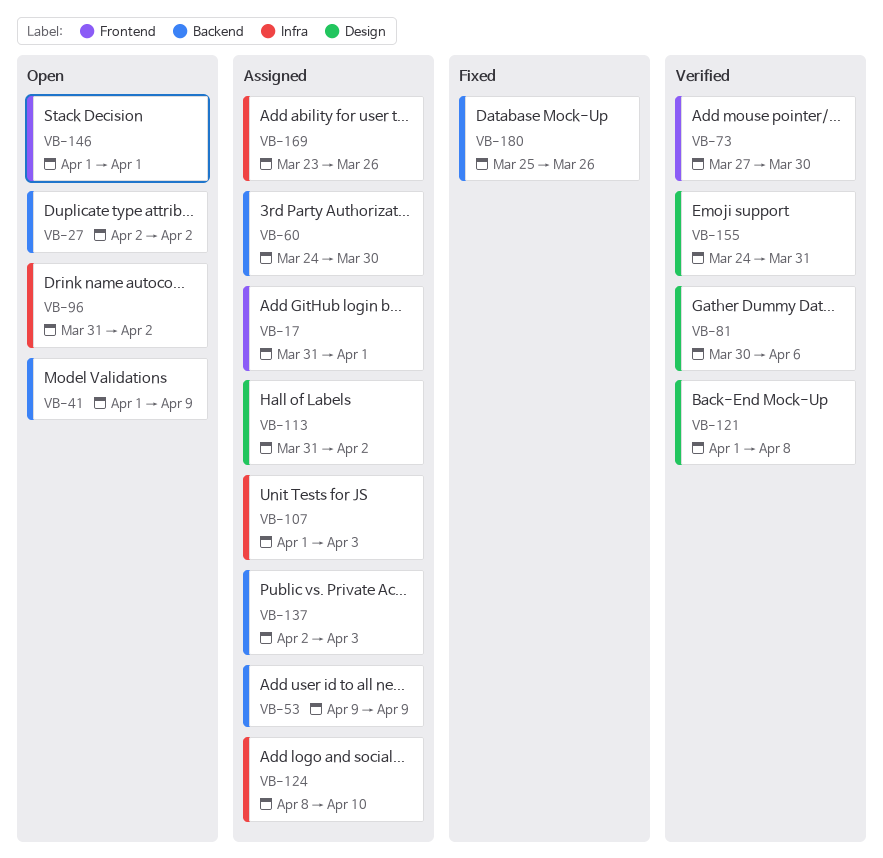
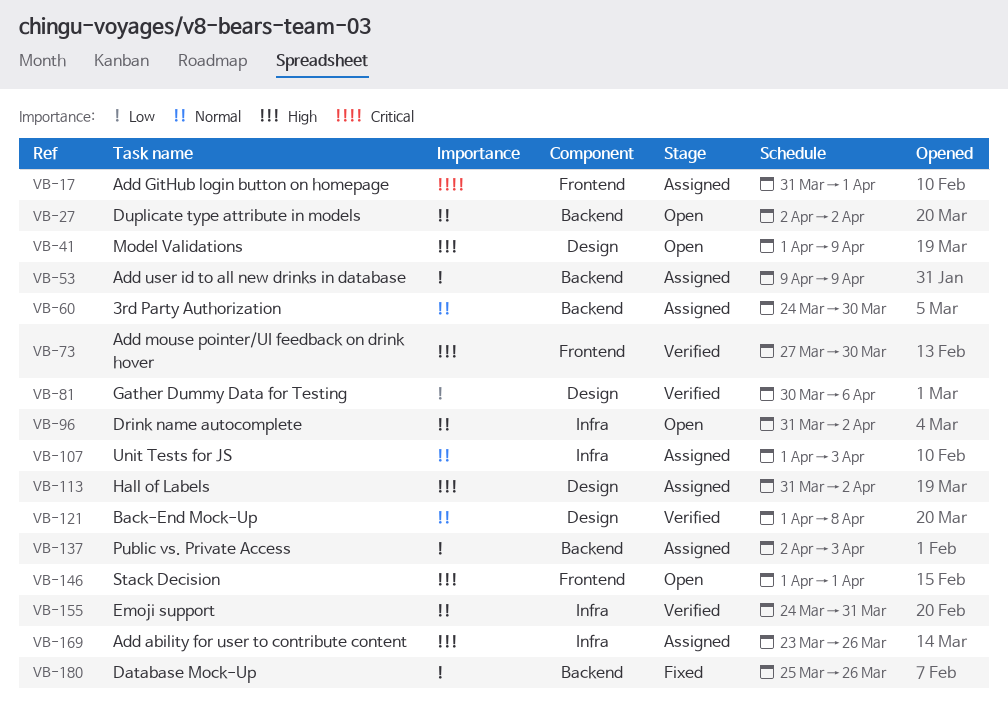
VB-41, label: Backend -> Design
VB-124: present -> none
VB-155, label: Design -> Infra

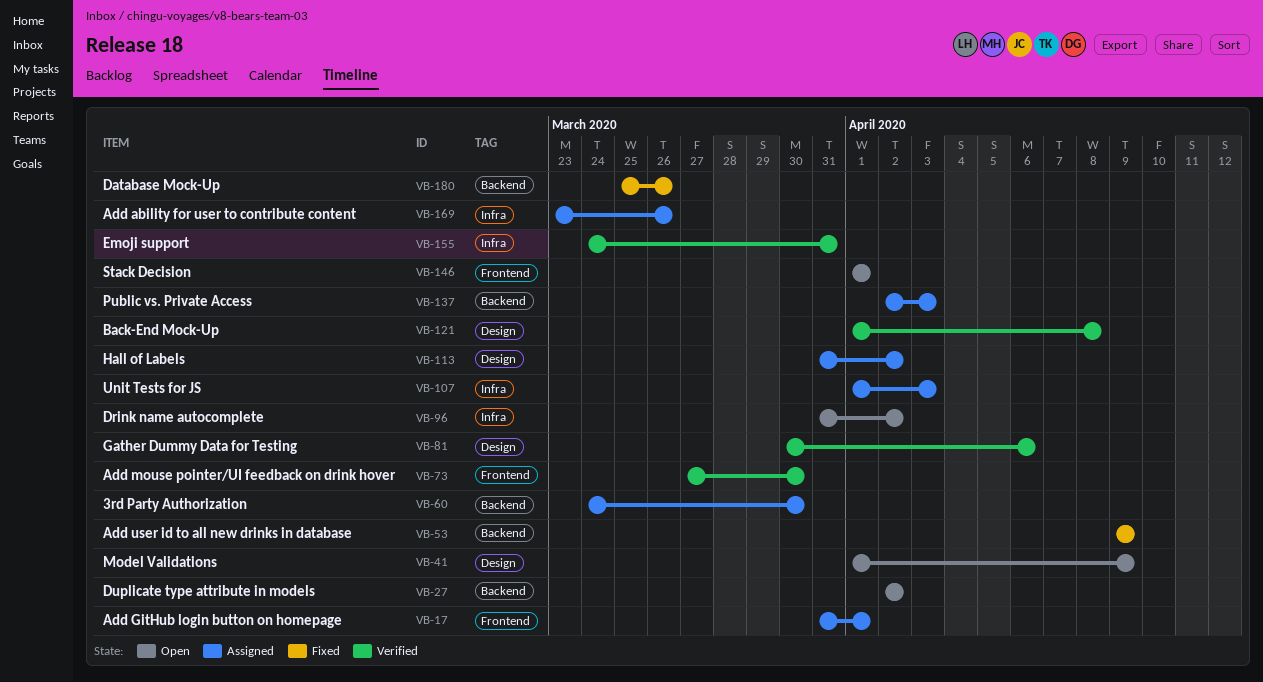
VB-53, status: Assigned -> Fixed

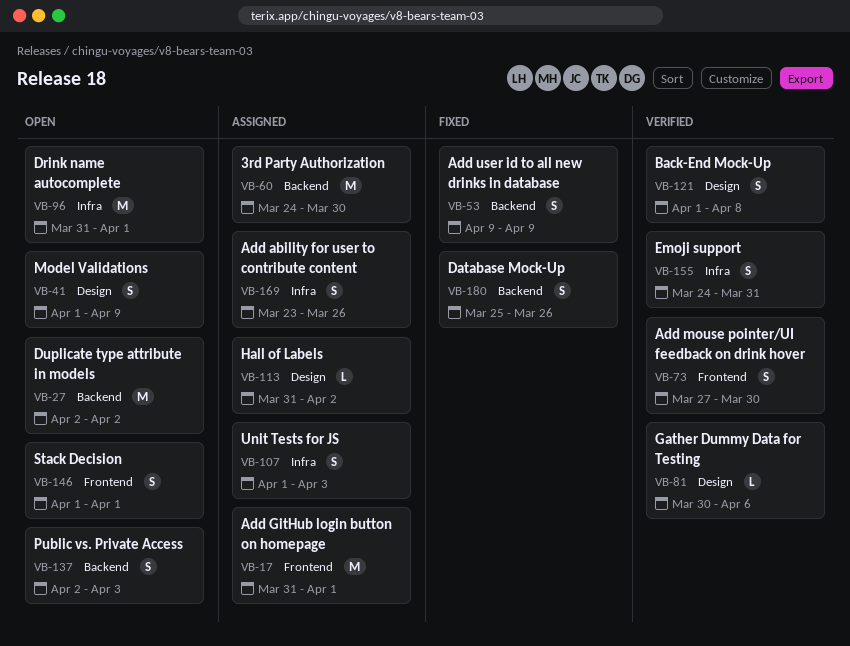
VB-96, due: Apr 2 -> Apr 1
VB-137, status: Assigned -> Open

